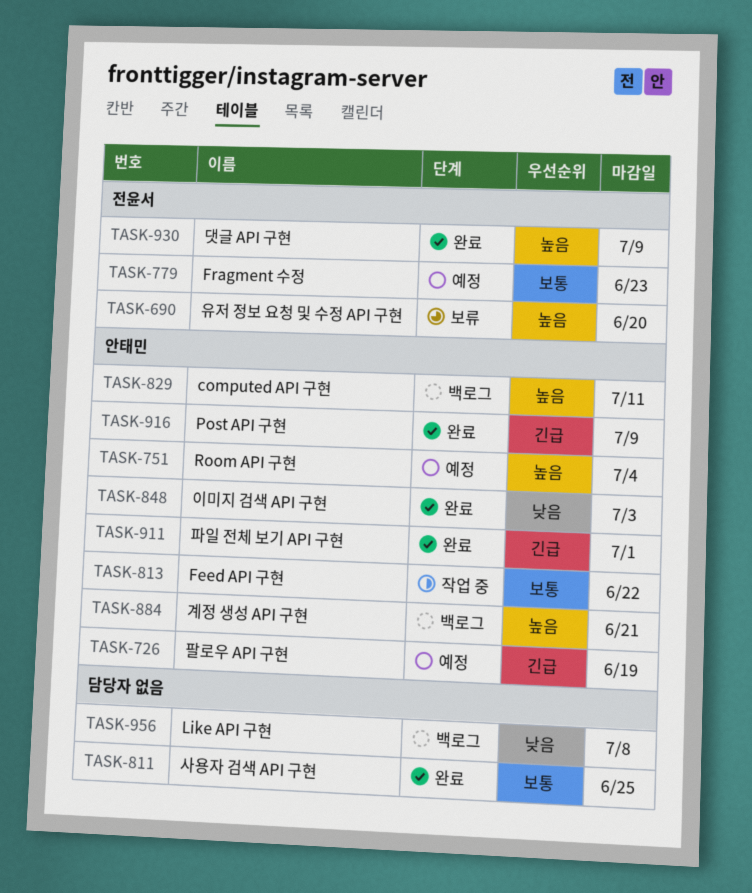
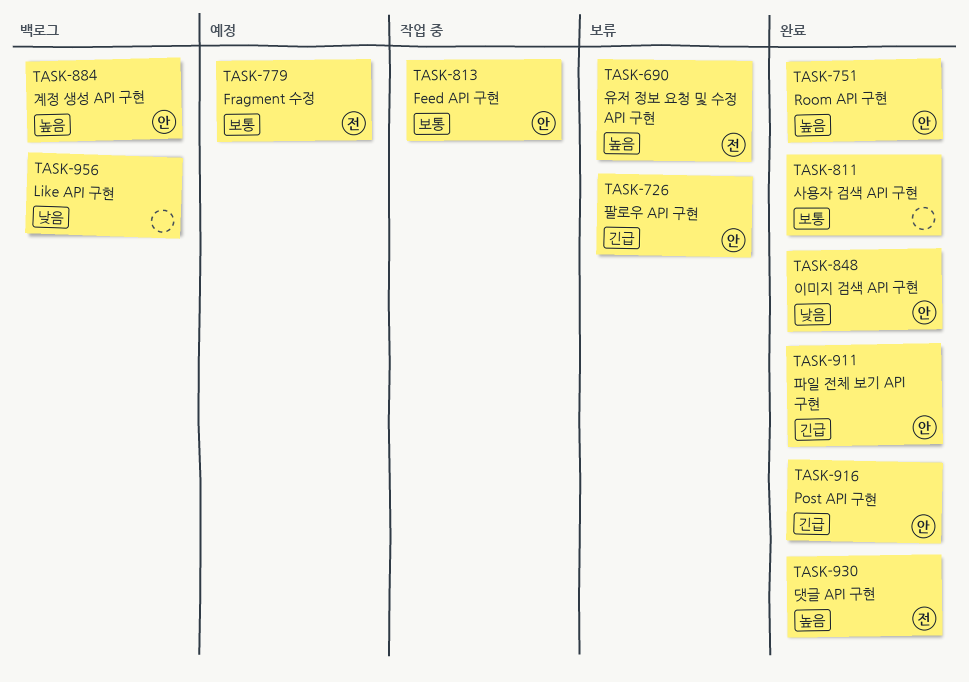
TASK-726, status: 예정 -> 보류
TASK-751, status: 예정 -> 완료
TASK-829: present -> none

